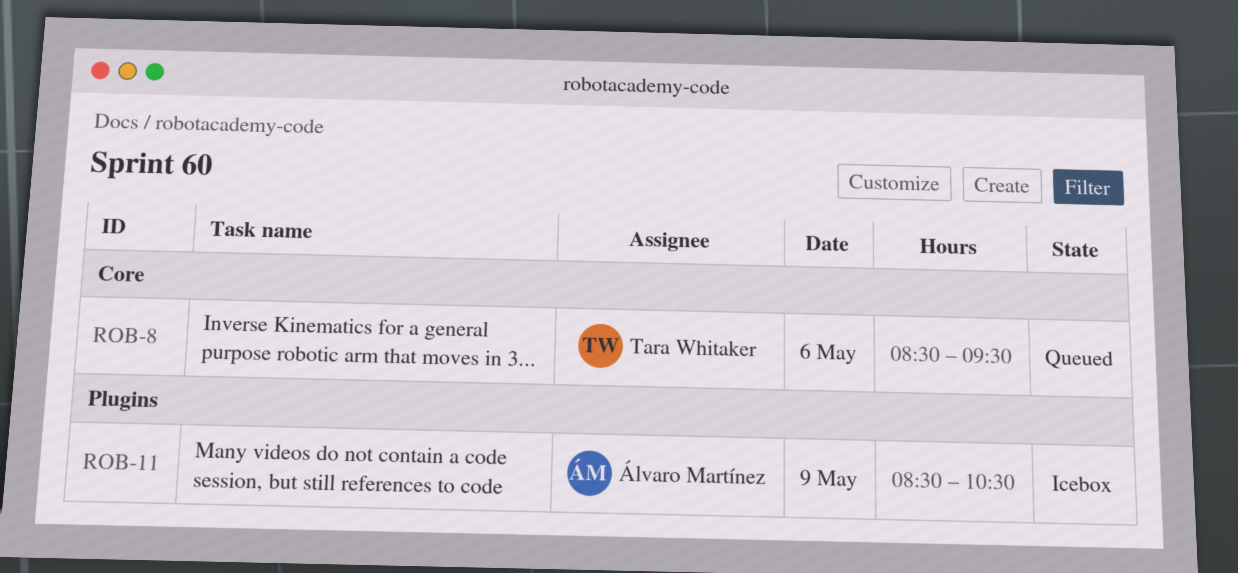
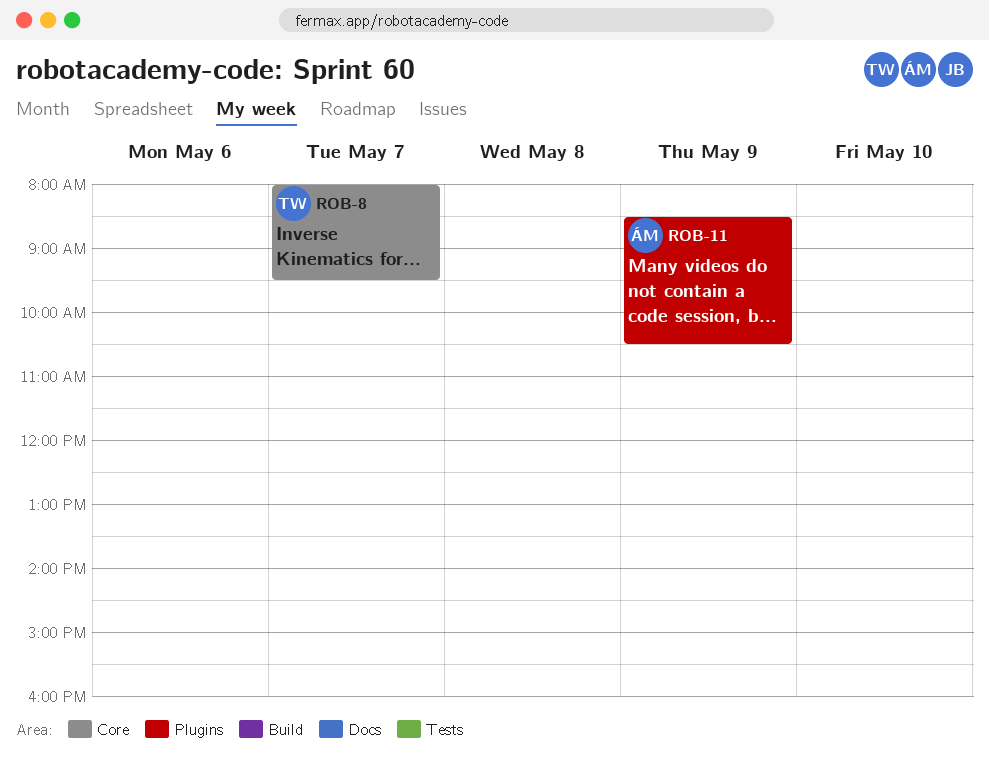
ROB-8, day: May 6 -> May 7
ROB-8, begins: 08:30 -> 08:00

